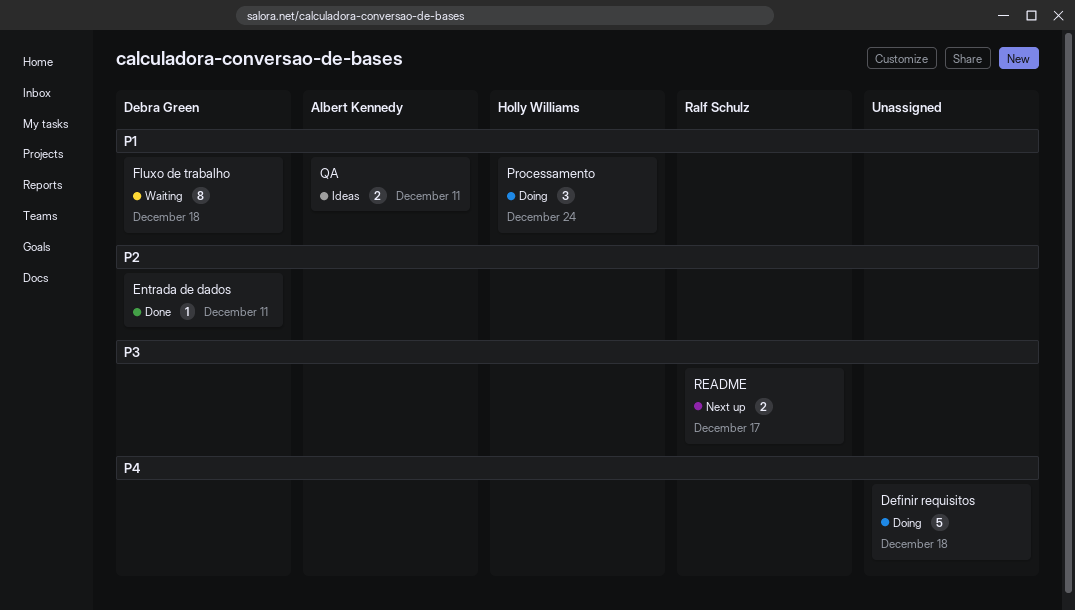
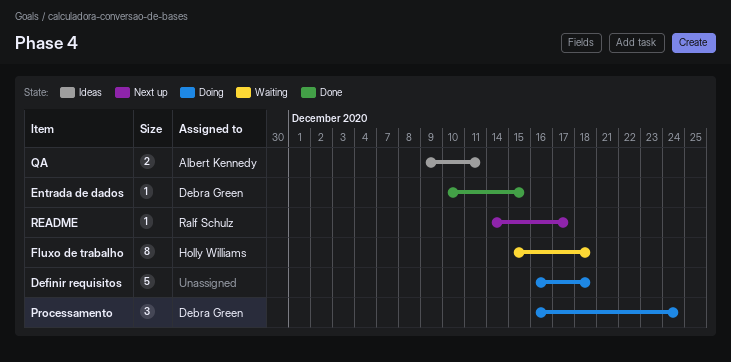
Entrada de dados, due: Dec 11 -> Dec 15
Fluxo de trabalho, owner: Debra Green -> Holly Williams
Processamento, owner: Holly Williams -> Debra Green
README, estimate: 2 -> 1

